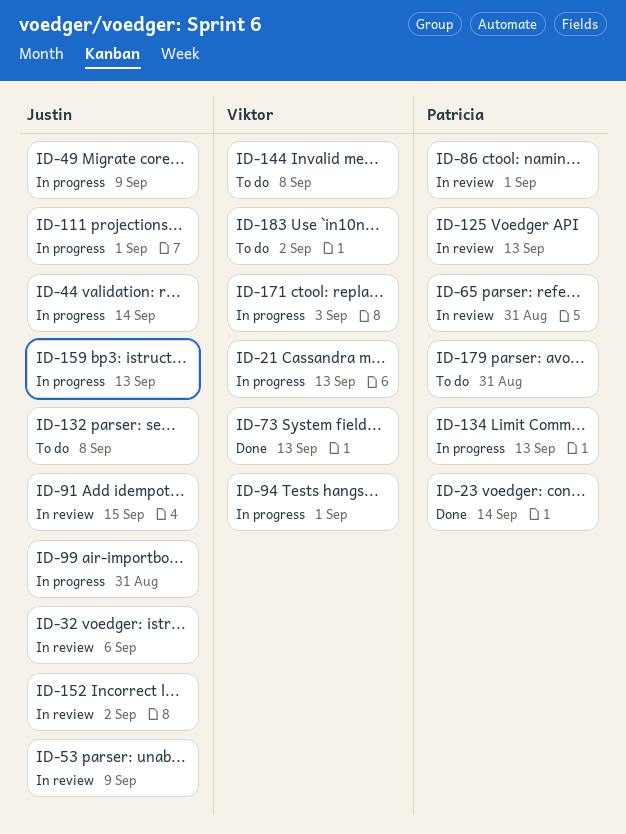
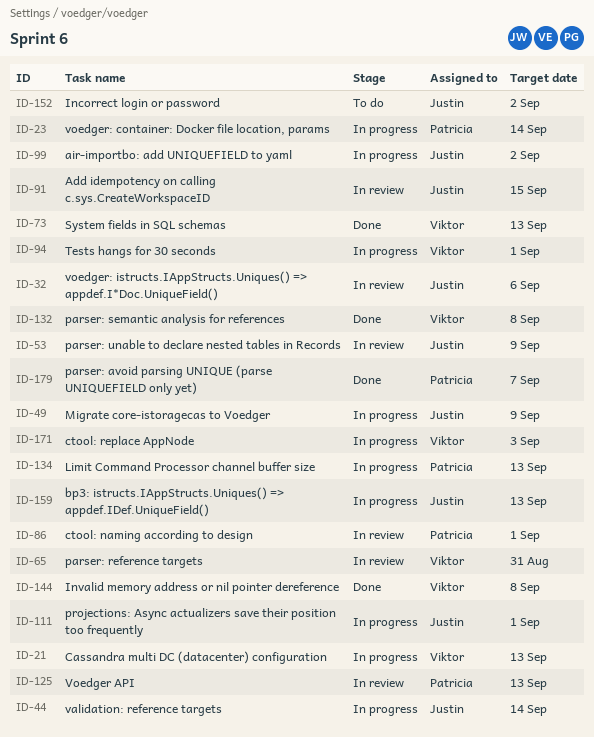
ID-23, status: Done -> In progress
ID-65, owner: Patricia -> Viktor
ID-99, due: Aug 31 -> Sep 2
ID-132, status: To do -> Done
ID-132, owner: Justin -> Viktor
ID-144, status: To do -> Done
ID-152, status: In review -> To do
ID-179, status: To do -> Done
ID-179, due: Aug 31 -> Sep 7
ID-183: present -> none

